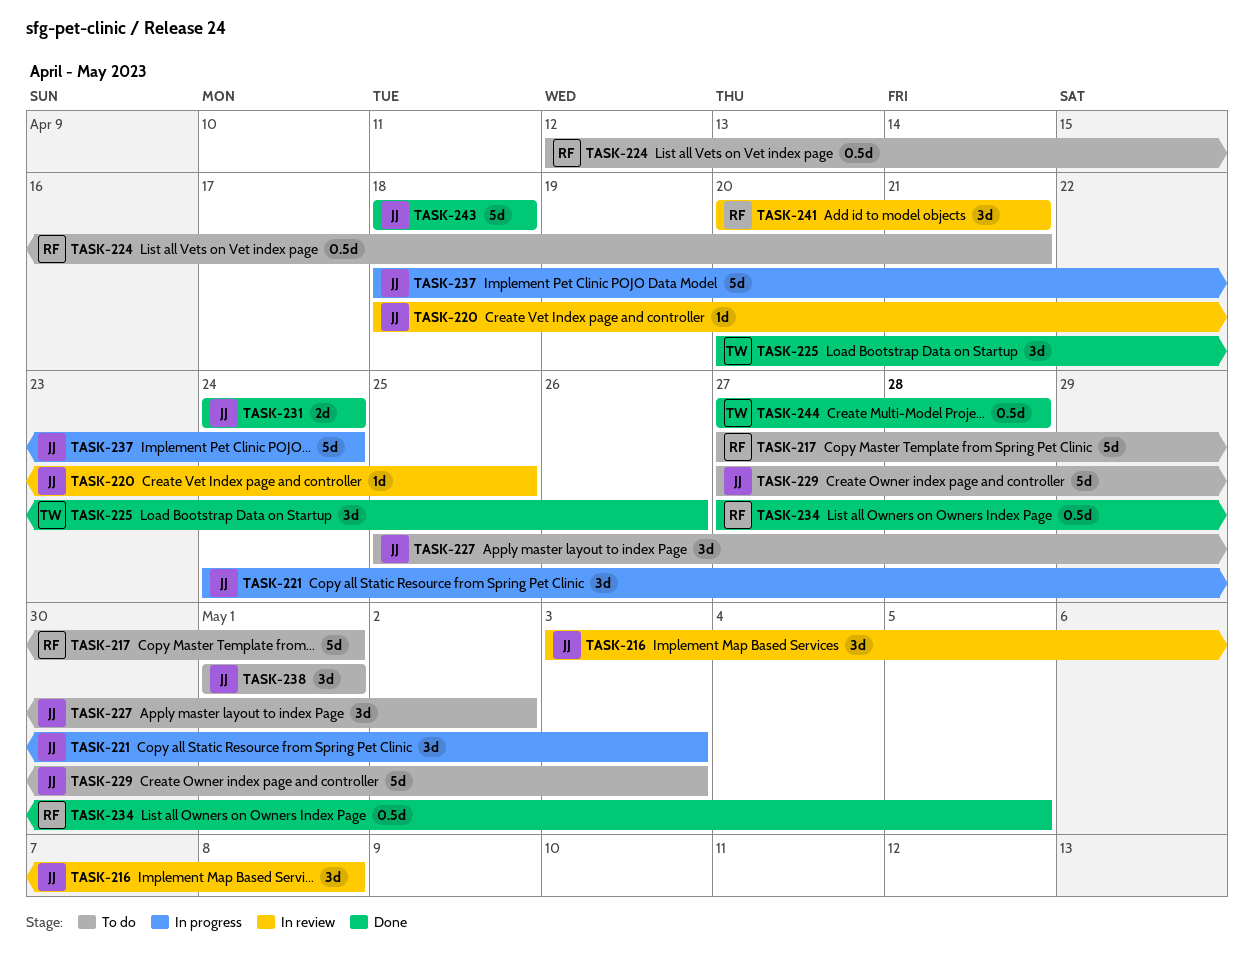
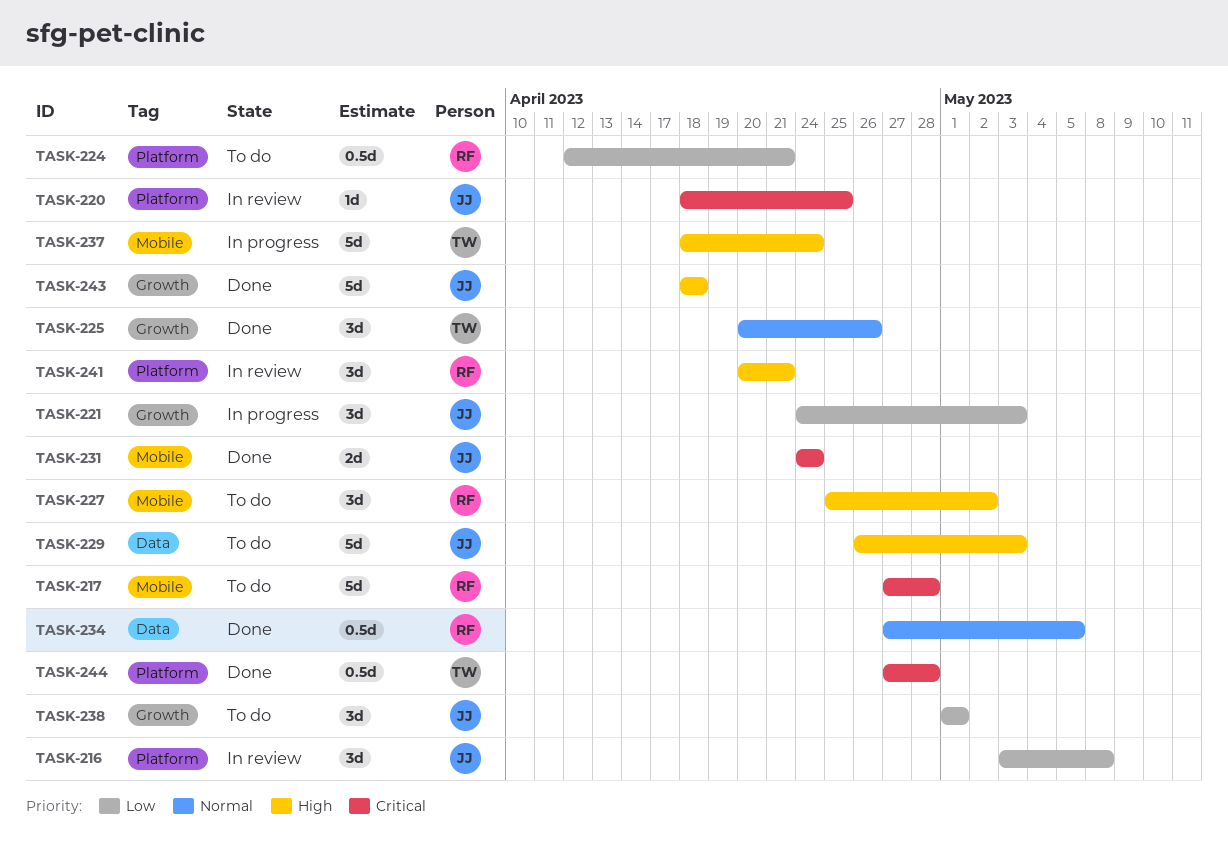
TASK-217, due: May 1 -> Apr 28
TASK-227, owner: JJ -> RF
TASK-229, start: Apr 27 -> Apr 26
TASK-237, owner: JJ -> TW

